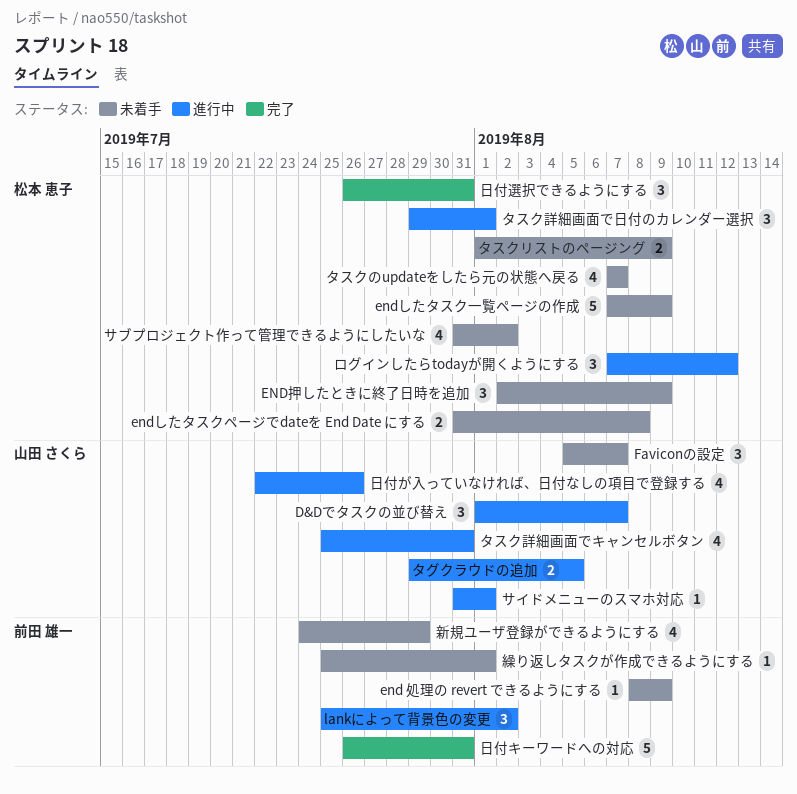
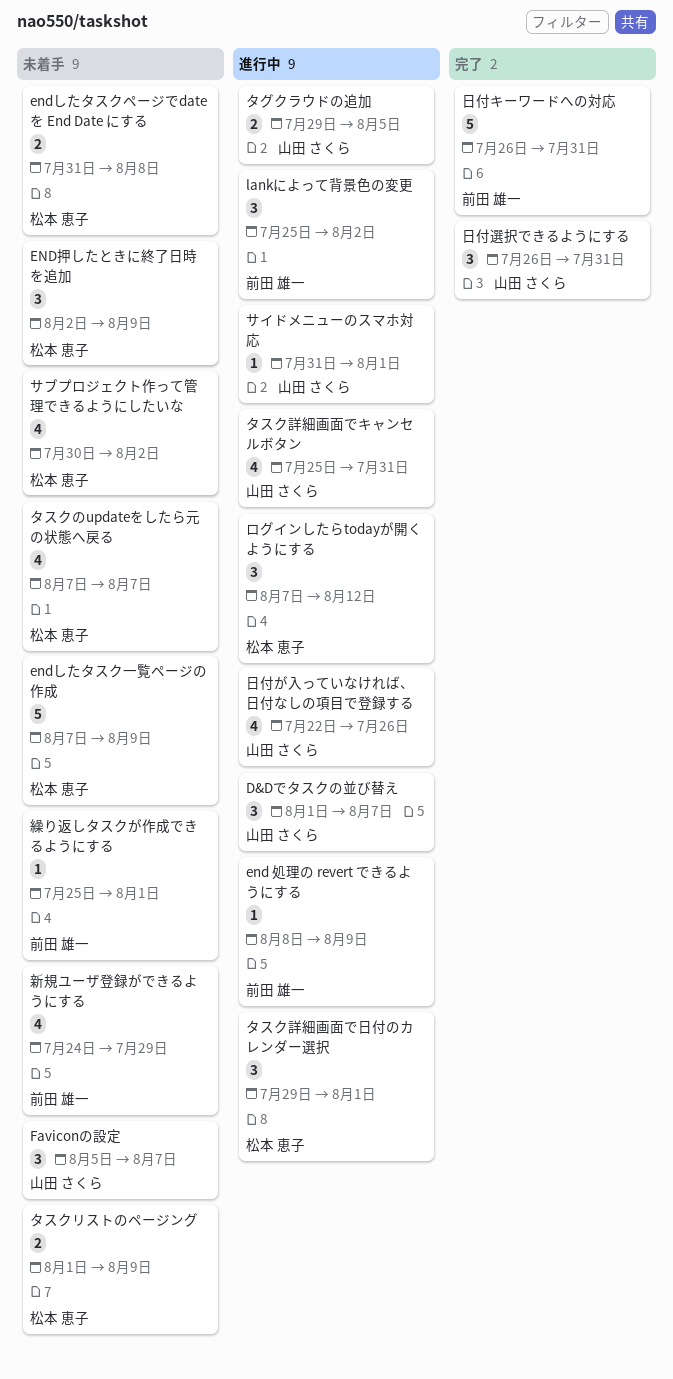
end 処理の revert できるようにする, status: 未着手 -> 進行中
サブプロジェクト作って管理できるようにしたいな, start: Jul 31 -> Jul 30
日付選択できるようにする, owner: 松本 恵子 -> 山田 さくら

